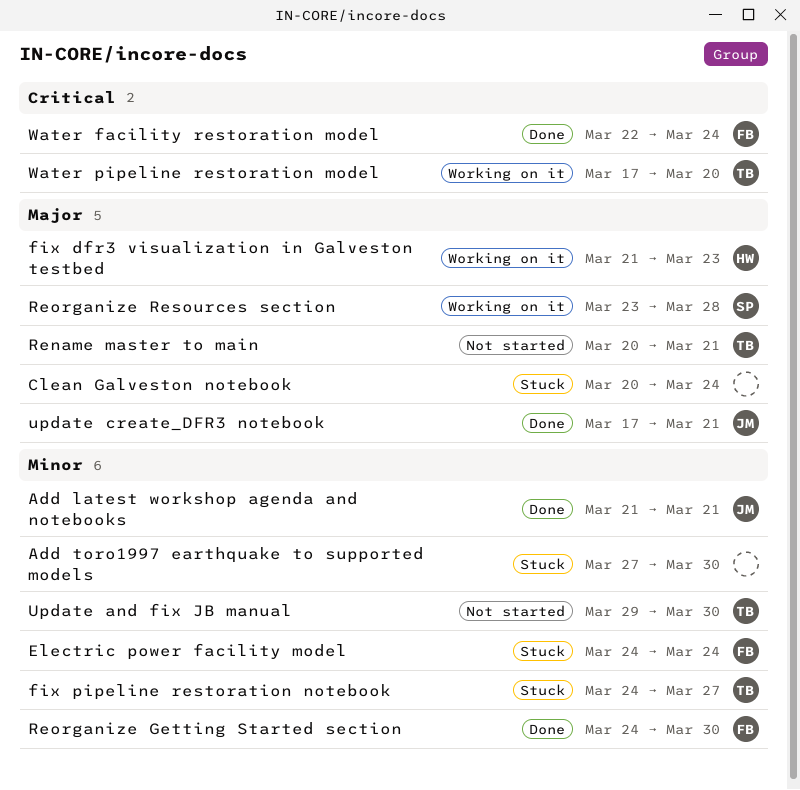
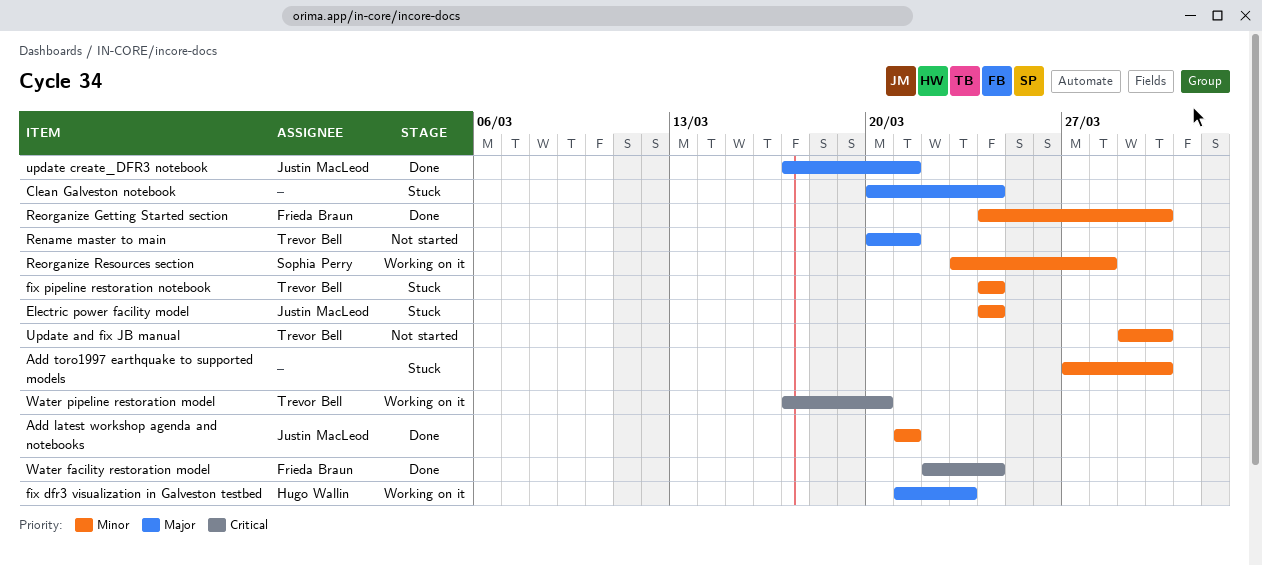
Electric power facility model, owner: Frieda Braun -> Justin MacLeod
fix pipeline restoration notebook, due: Mar 27 -> Mar 24
Reorganize Resources section, priority: Major -> Minor

